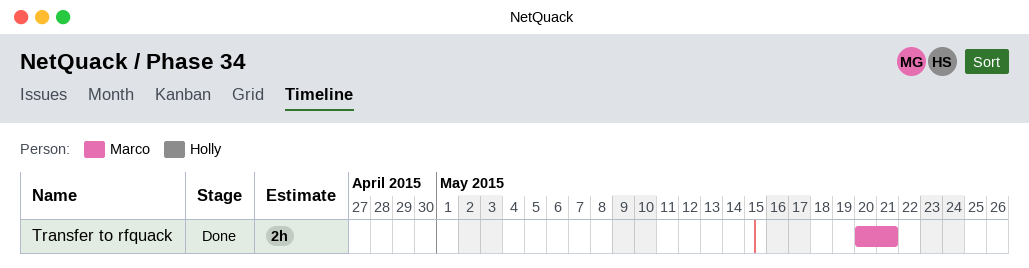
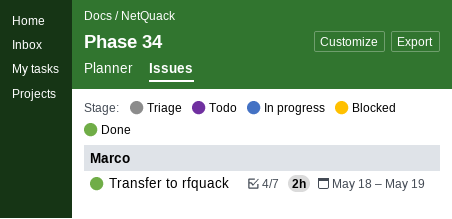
Transfer to rfquack, start: May 20 -> May 18
Transfer to rfquack, due: May 21 -> May 19

